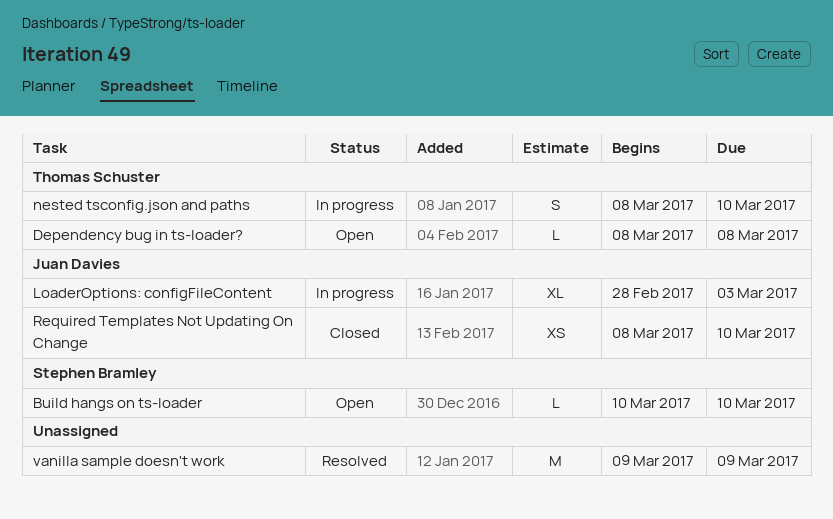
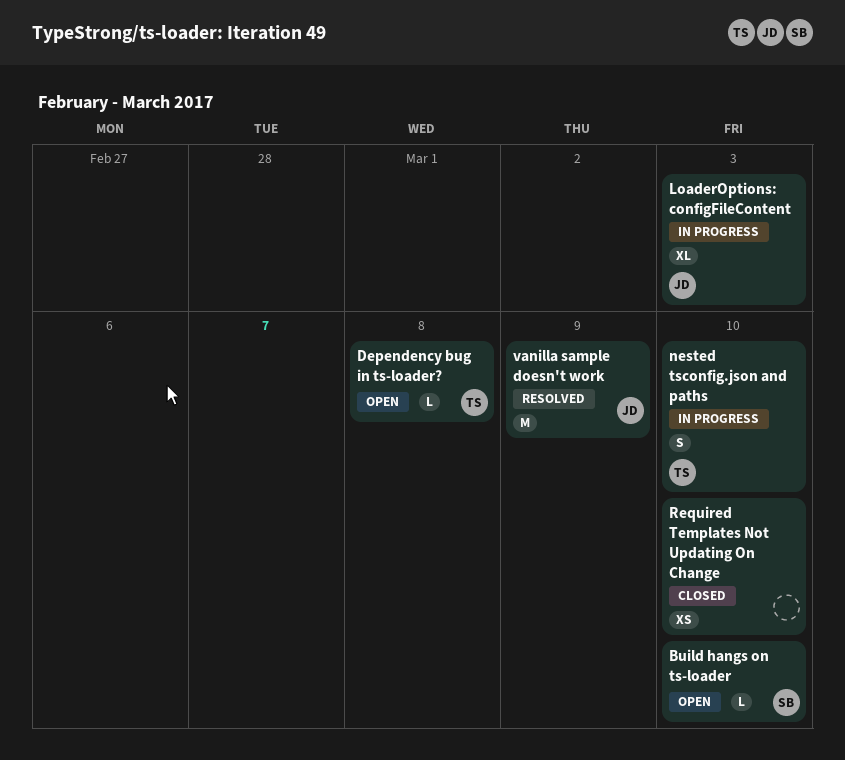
Required Templates Not Updating On Change, owner: Juan Davies -> none
vanilla sample doesn't work, owner: none -> Juan Davies

